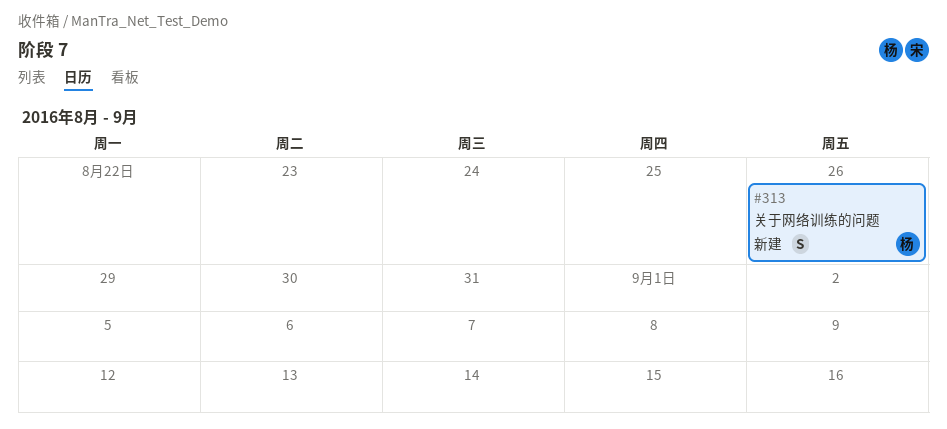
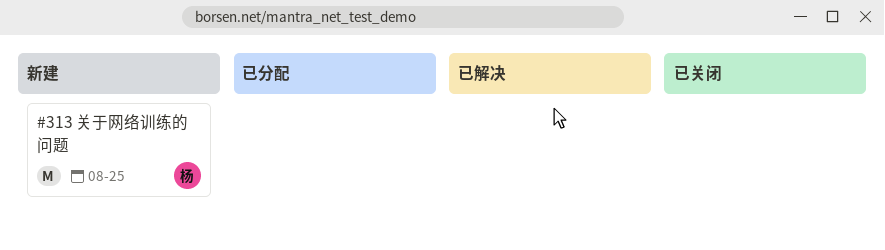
#313, estimate: S -> M
#313, due: Aug 26 -> Aug 25

